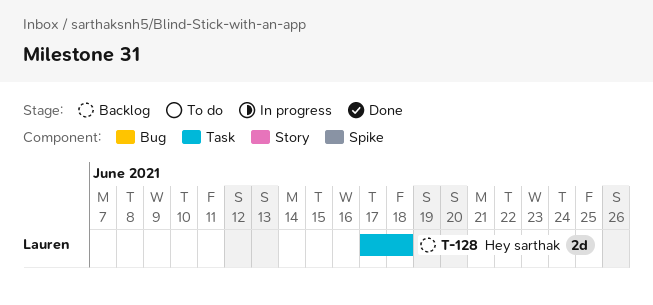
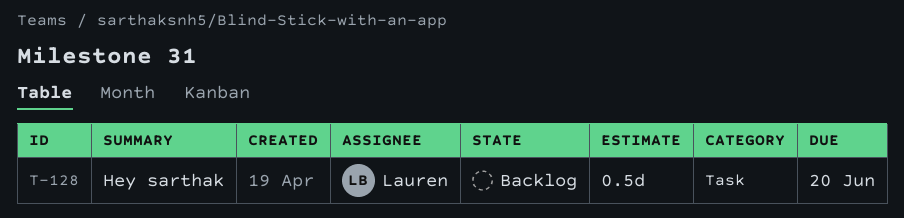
T-128, estimate: 2d -> 0.5d
T-128, due: Jun 18 -> Jun 20

